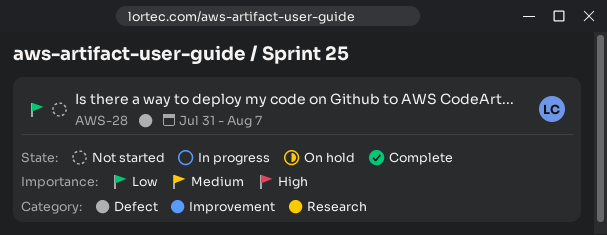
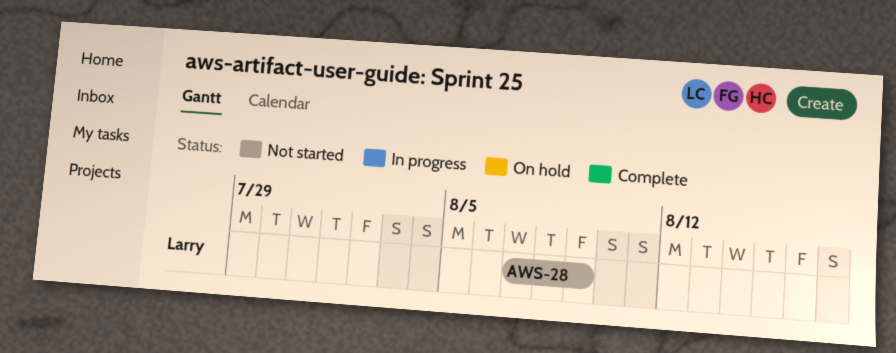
AWS-28, start: Jul 31 -> Aug 7
AWS-28, due: Aug 7 -> Aug 9

